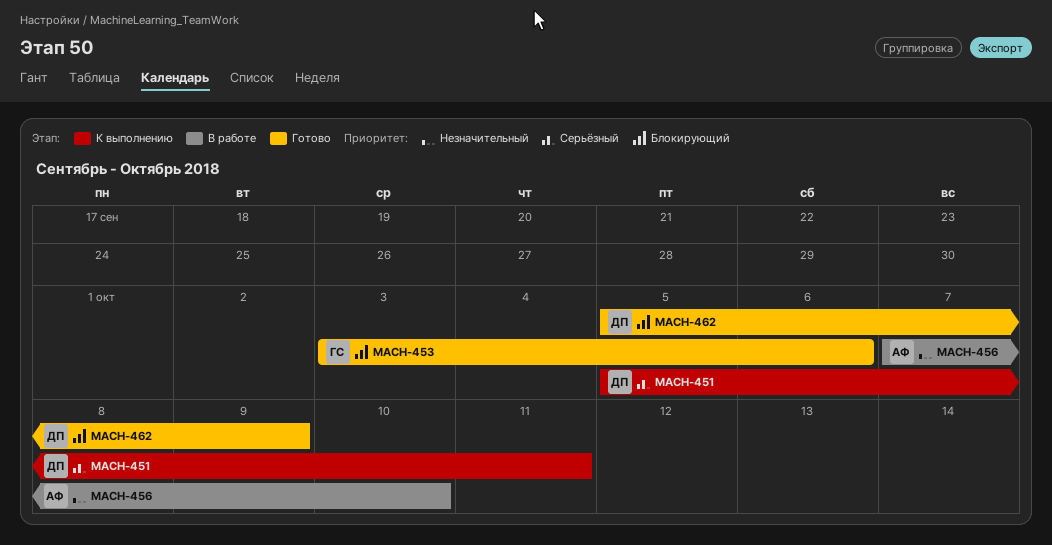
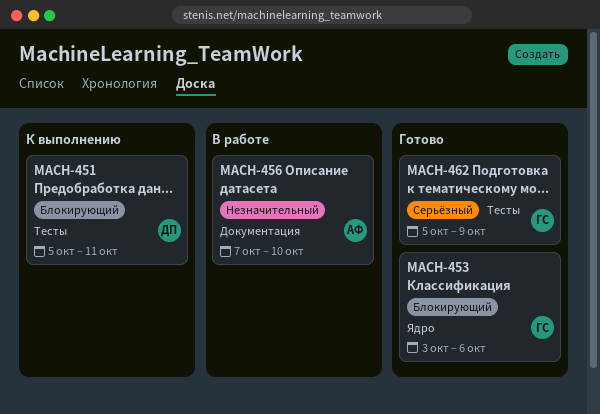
MACH-451, priority: Серьёзный -> Блокирующий
MACH-462, owner: ДП -> ГС
MACH-462, priority: Блокирующий -> Серьёзный

